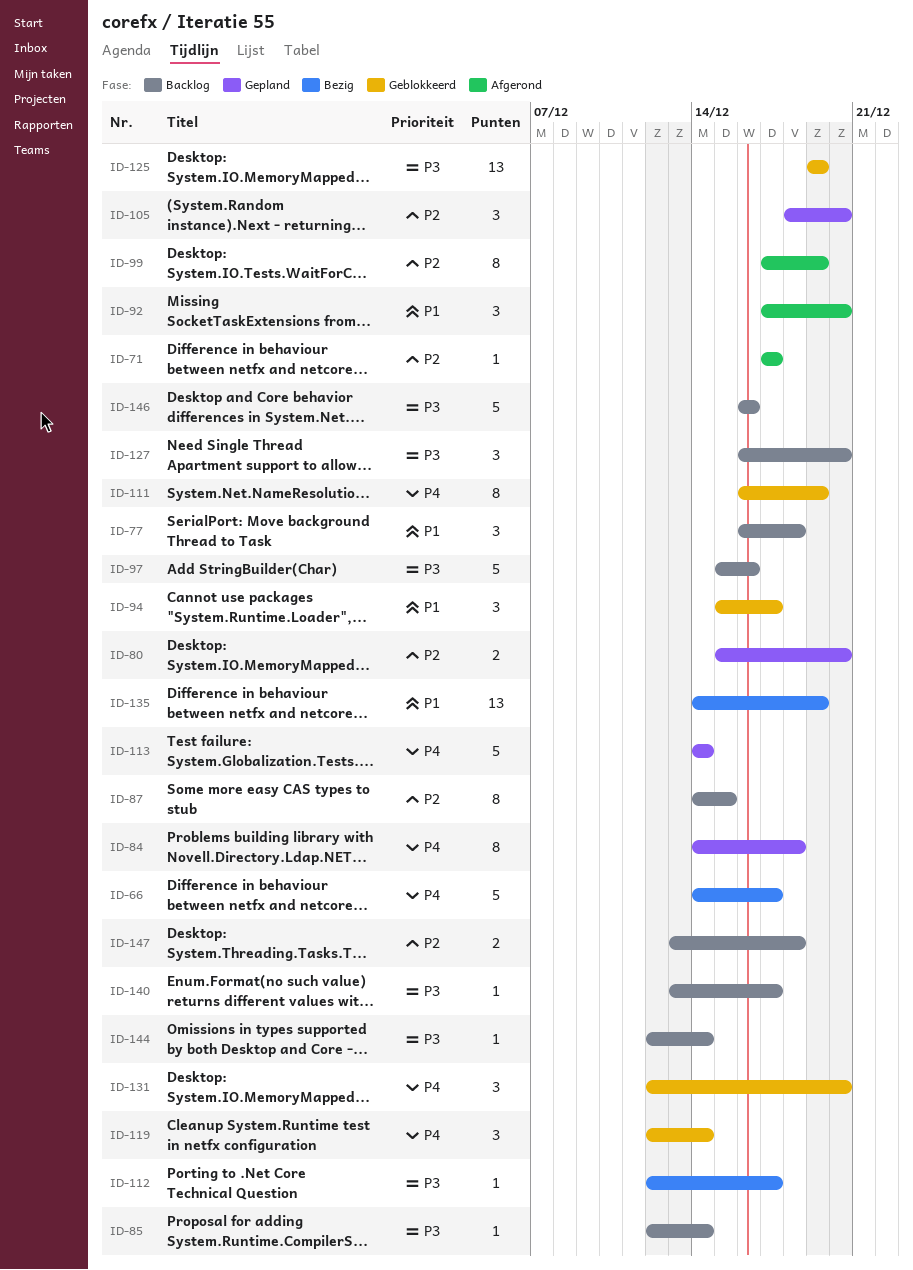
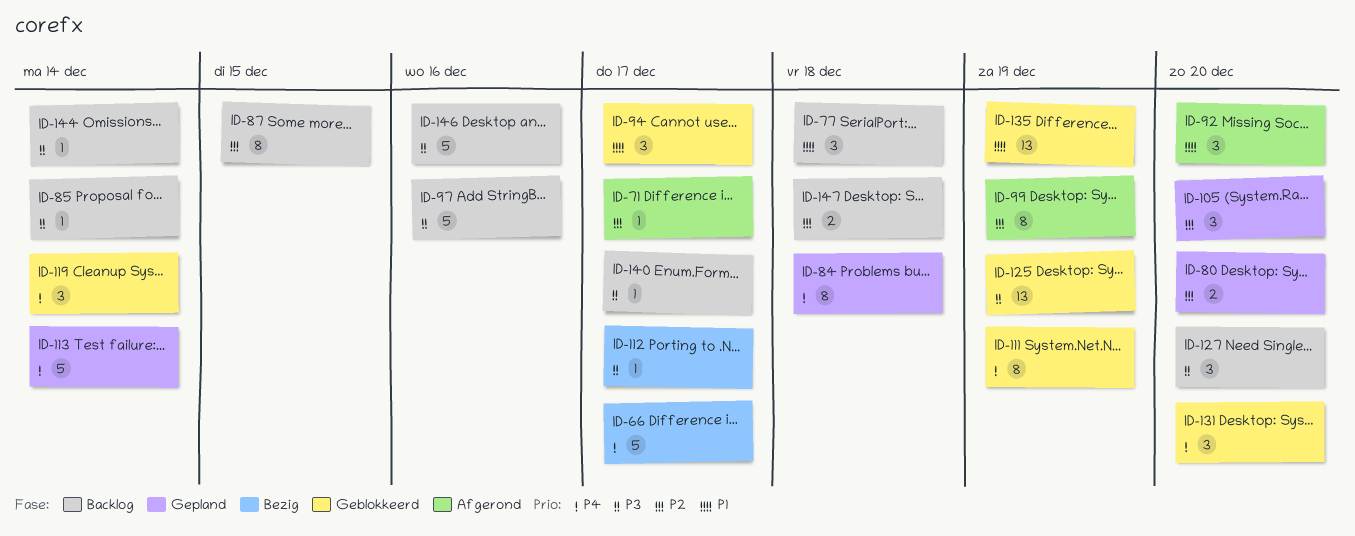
ID-135, status: Bezig -> Geblokkeerd

